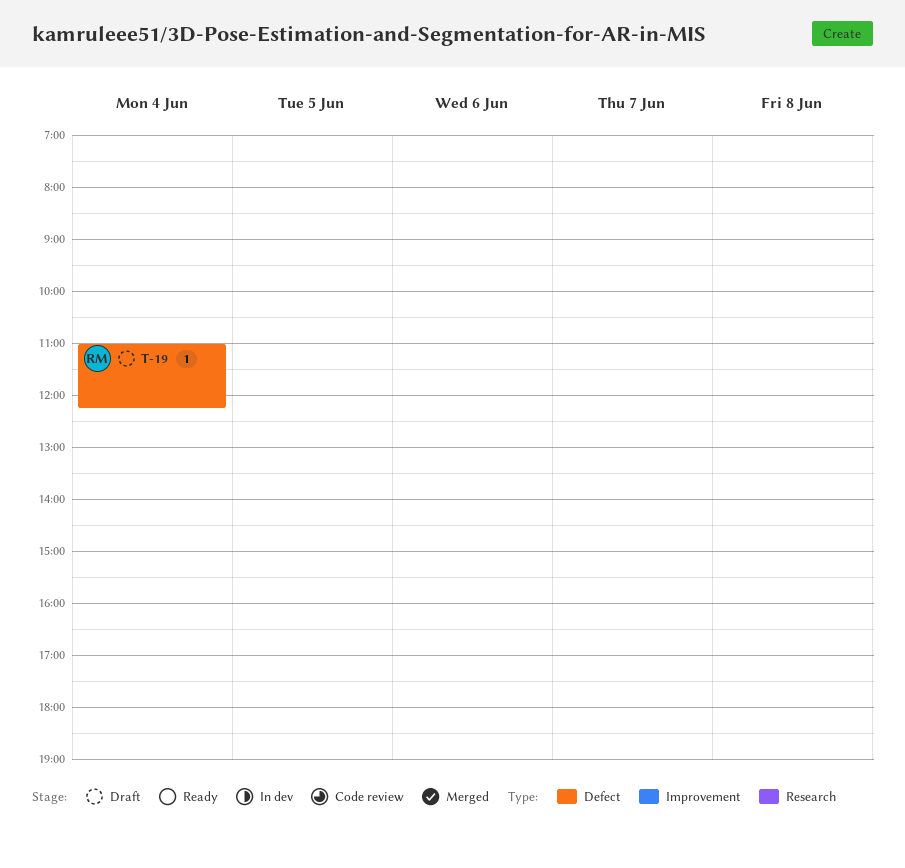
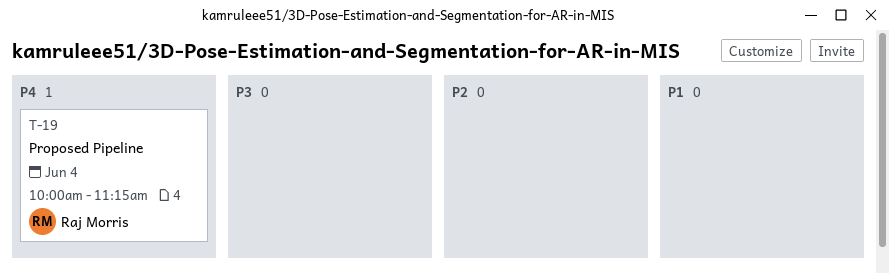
T-19, begins: 11:00 -> 10:00
T-19, ends: 12:15 -> 11:15

